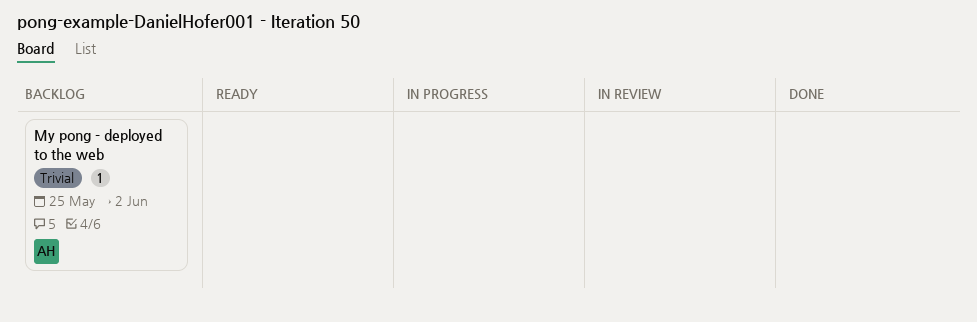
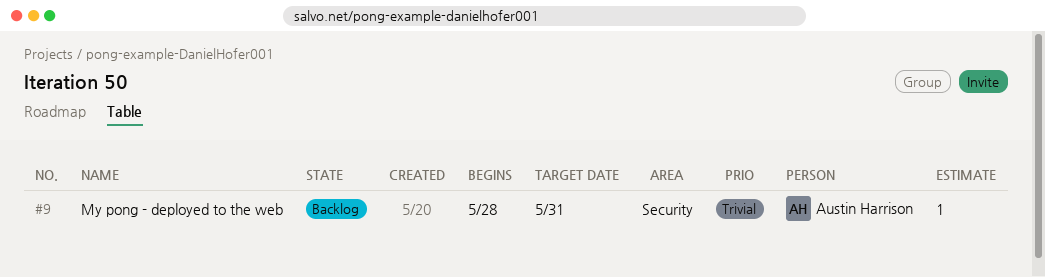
My pong - deployed to the web, start: May 25 -> May 28
My pong - deployed to the web, due: Jun 2 -> May 31

